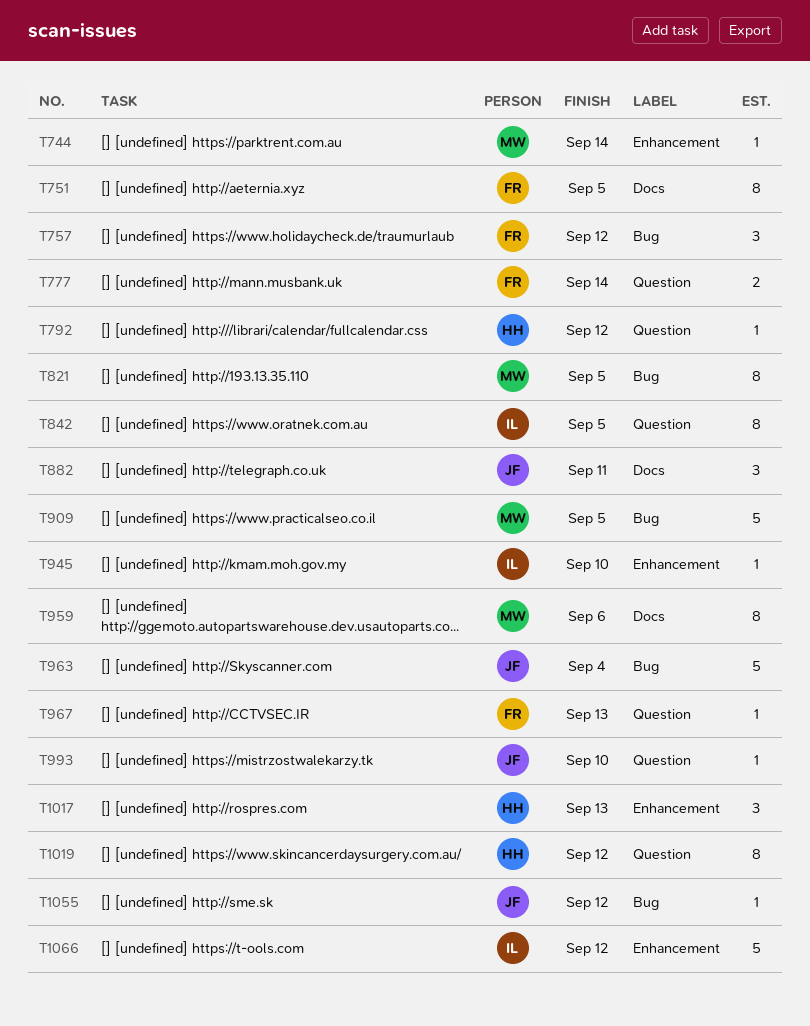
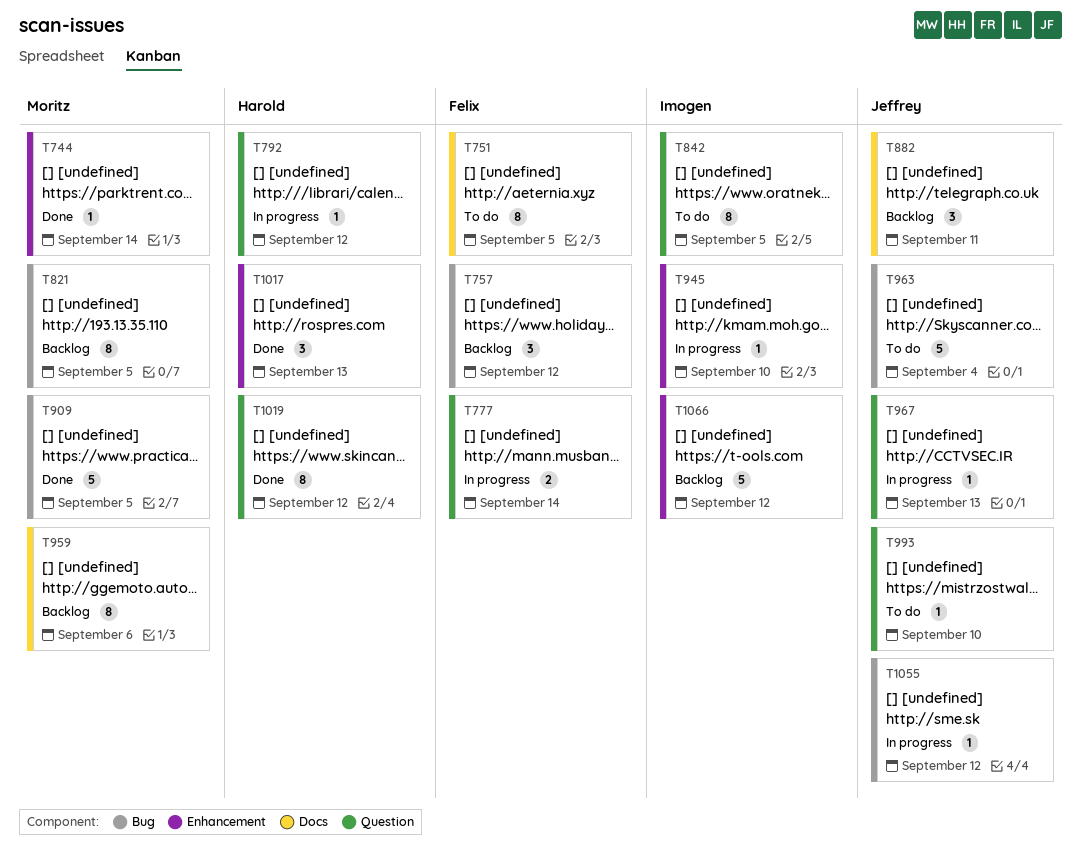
T967, owner: Felix -> Jeffrey

